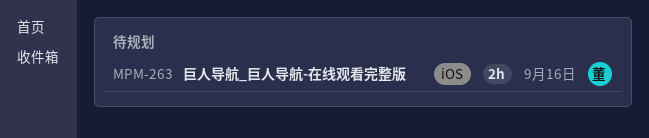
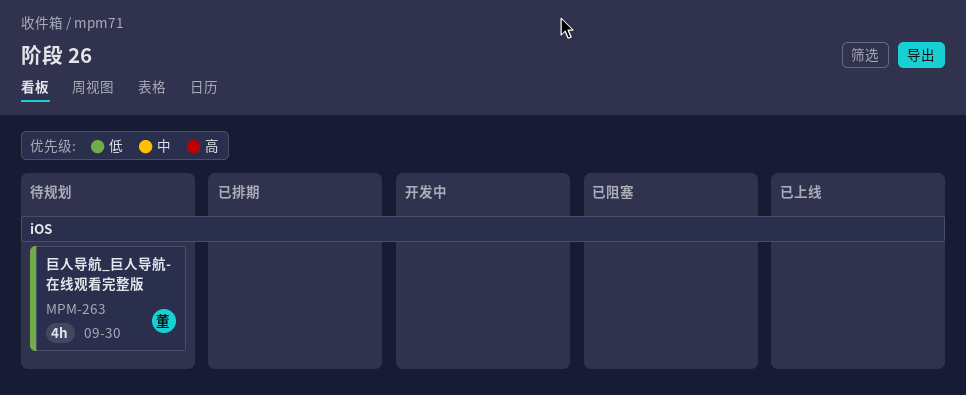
MPM-263, estimate: 2h -> 4h
MPM-263, due: Sep 16 -> Sep 30

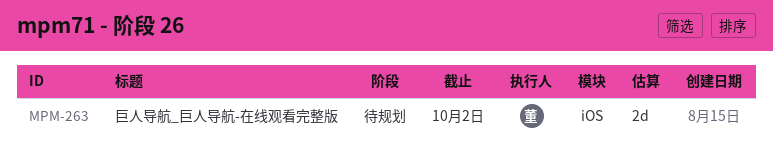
MPM-263, estimate: 4h -> 2d
MPM-263, due: Sep 30 -> Oct 2

